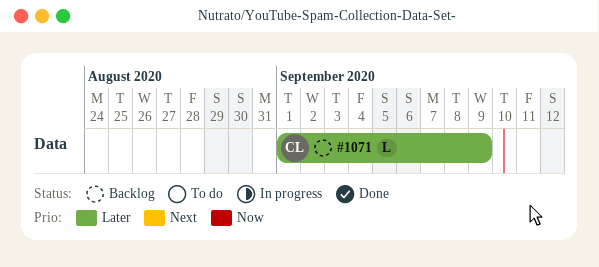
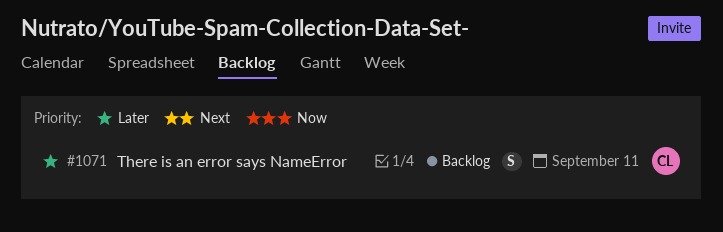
#1071, estimate: L -> S
#1071, due: Sep 9 -> Sep 11

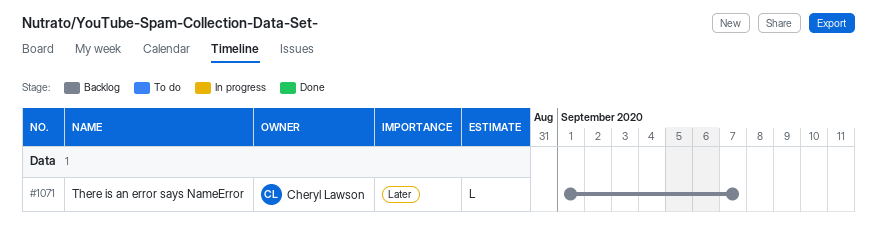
#1071, estimate: S -> L
#1071, due: Sep 11 -> Sep 7

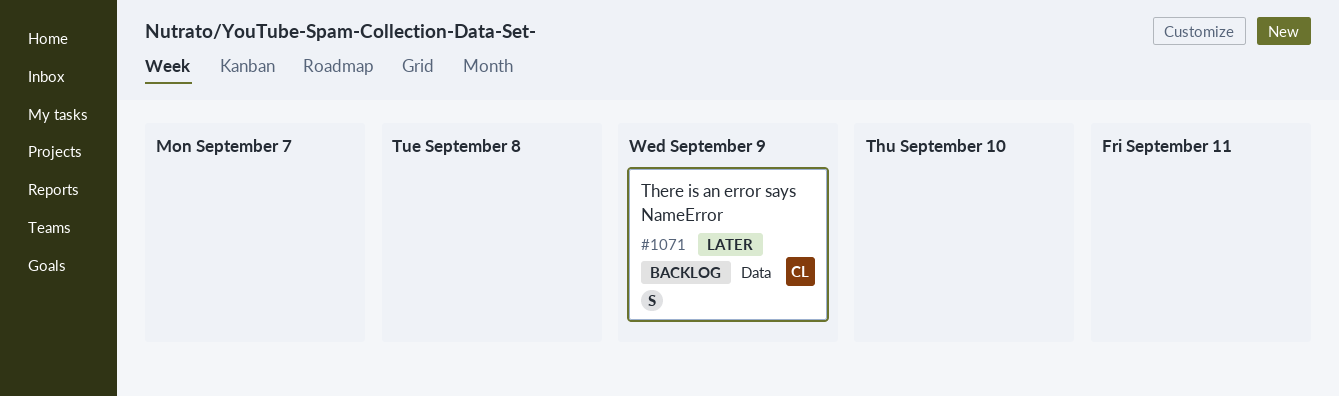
#1071, estimate: L -> S
#1071, due: Sep 7 -> Sep 9

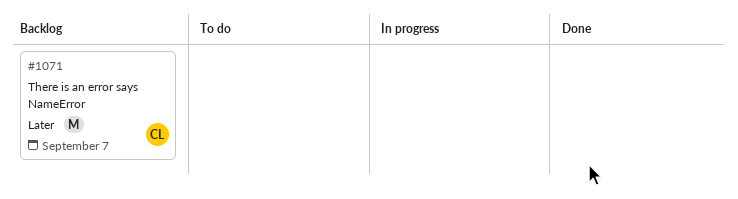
#1071, estimate: S -> M
#1071, due: Sep 9 -> Sep 7

